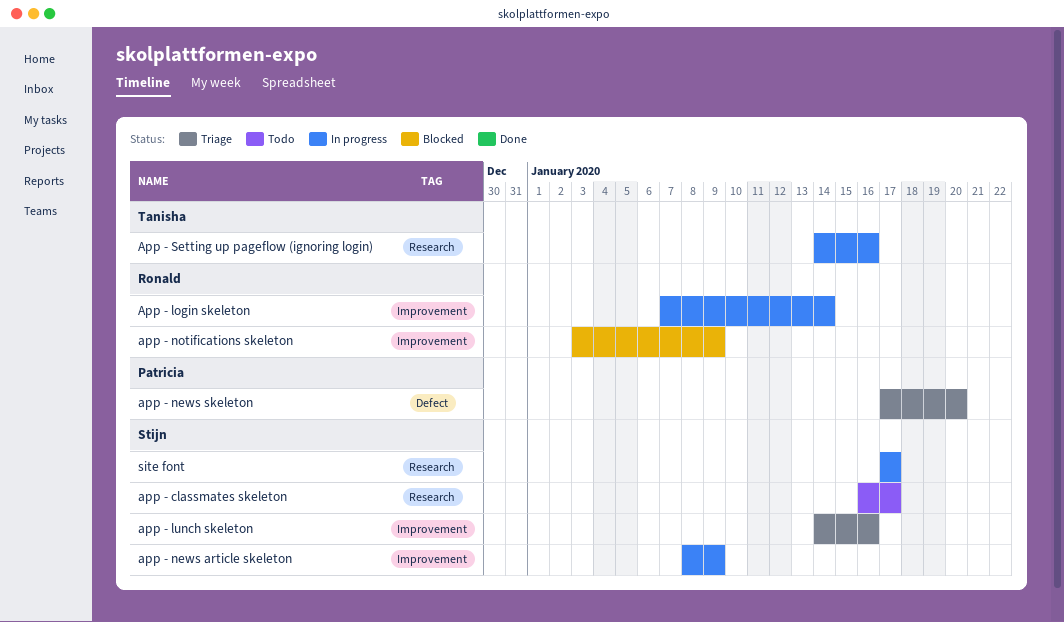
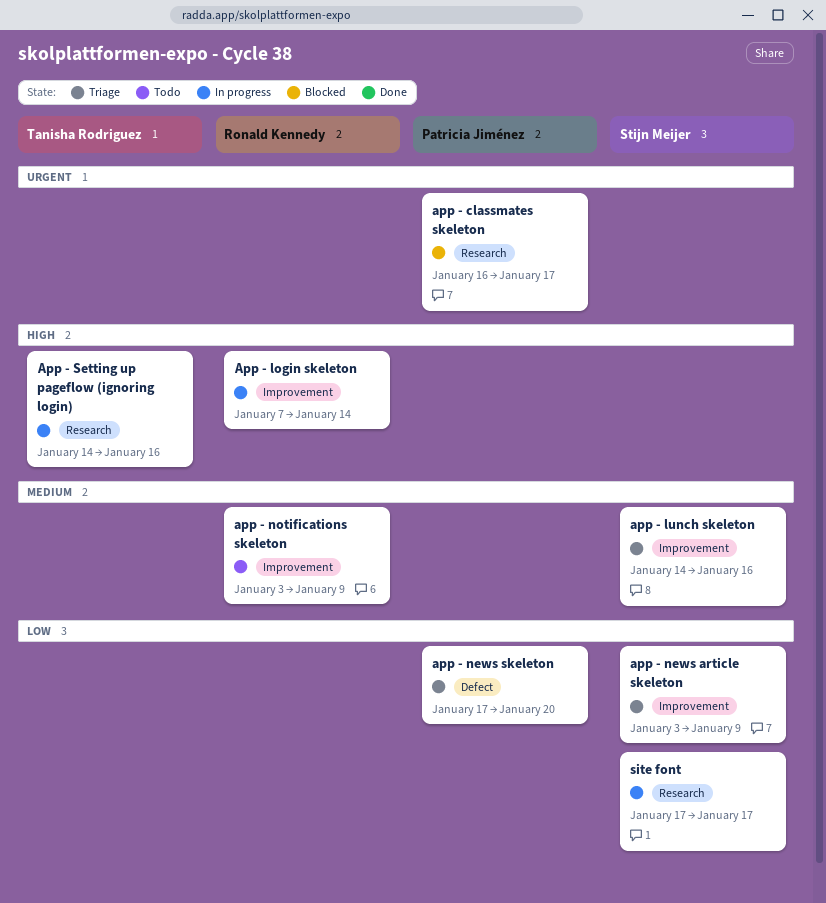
app - classmates skeleton, status: Todo -> Blocked
app - classmates skeleton, owner: Stijn Meijer -> Patricia Jiménez
app - news article skeleton, status: In progress -> Triage
app - news article skeleton, start: Jan 8 -> Jan 3
app - notifications skeleton, status: Blocked -> Todo

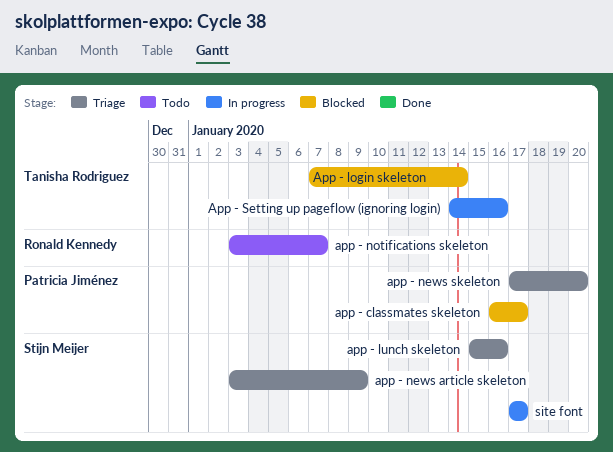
App - login skeleton, status: In progress -> Blocked
App - login skeleton, owner: Ronald Kennedy -> Tanisha Rodriguez
app - lunch skeleton, start: Jan 14 -> Jan 15
app - notifications skeleton, due: Jan 9 -> Jan 7

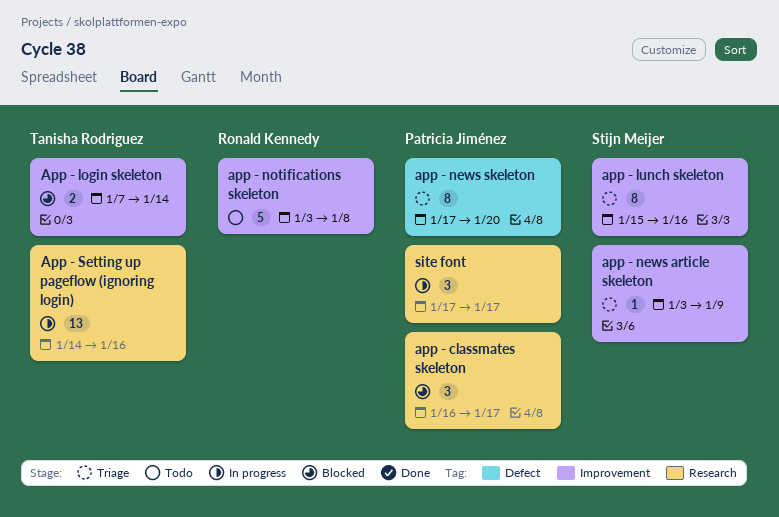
app - notifications skeleton, due: Jan 7 -> Jan 8
site font, owner: Stijn Meijer -> Patricia Jiménez

